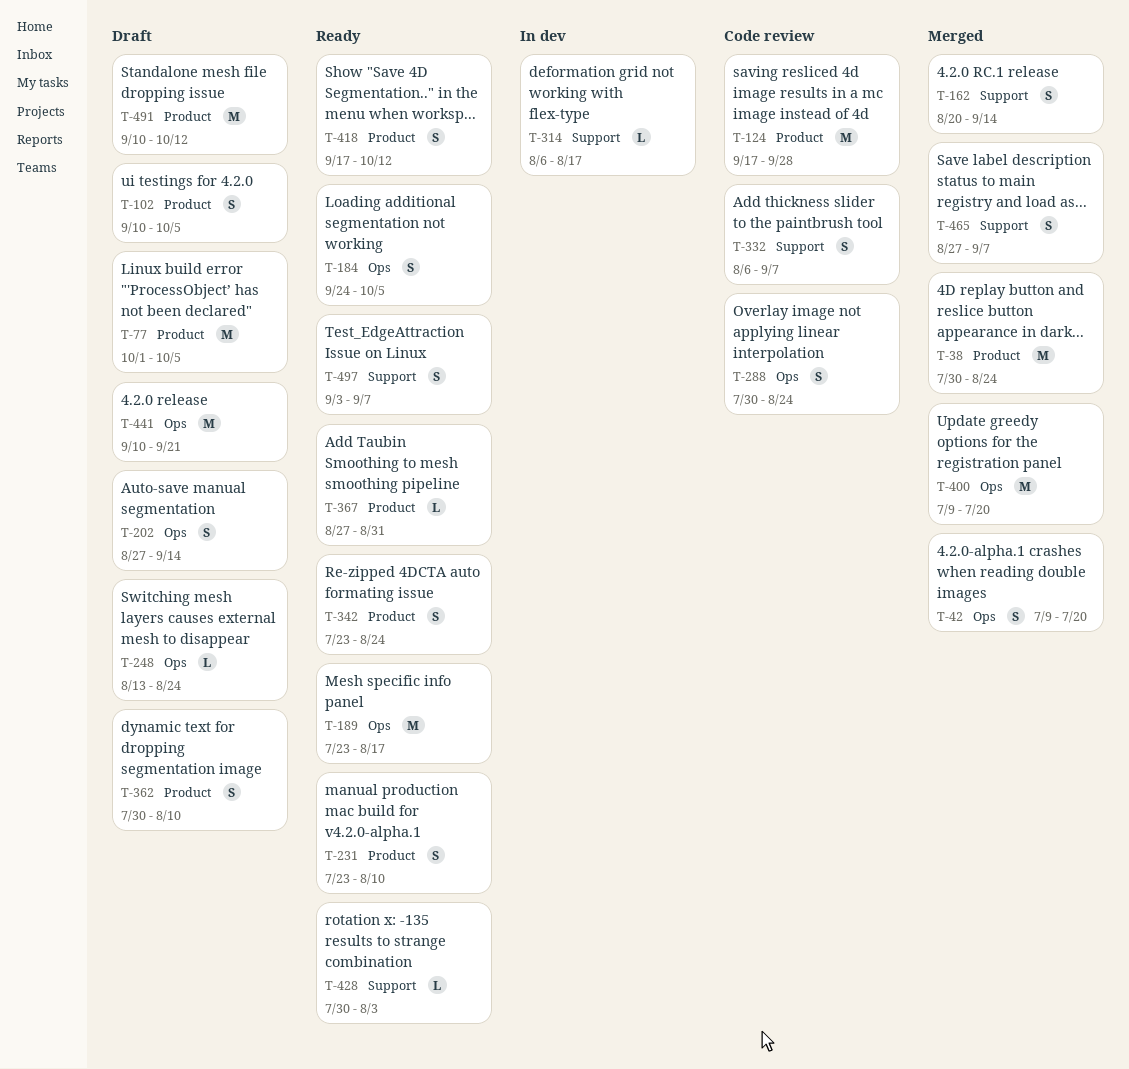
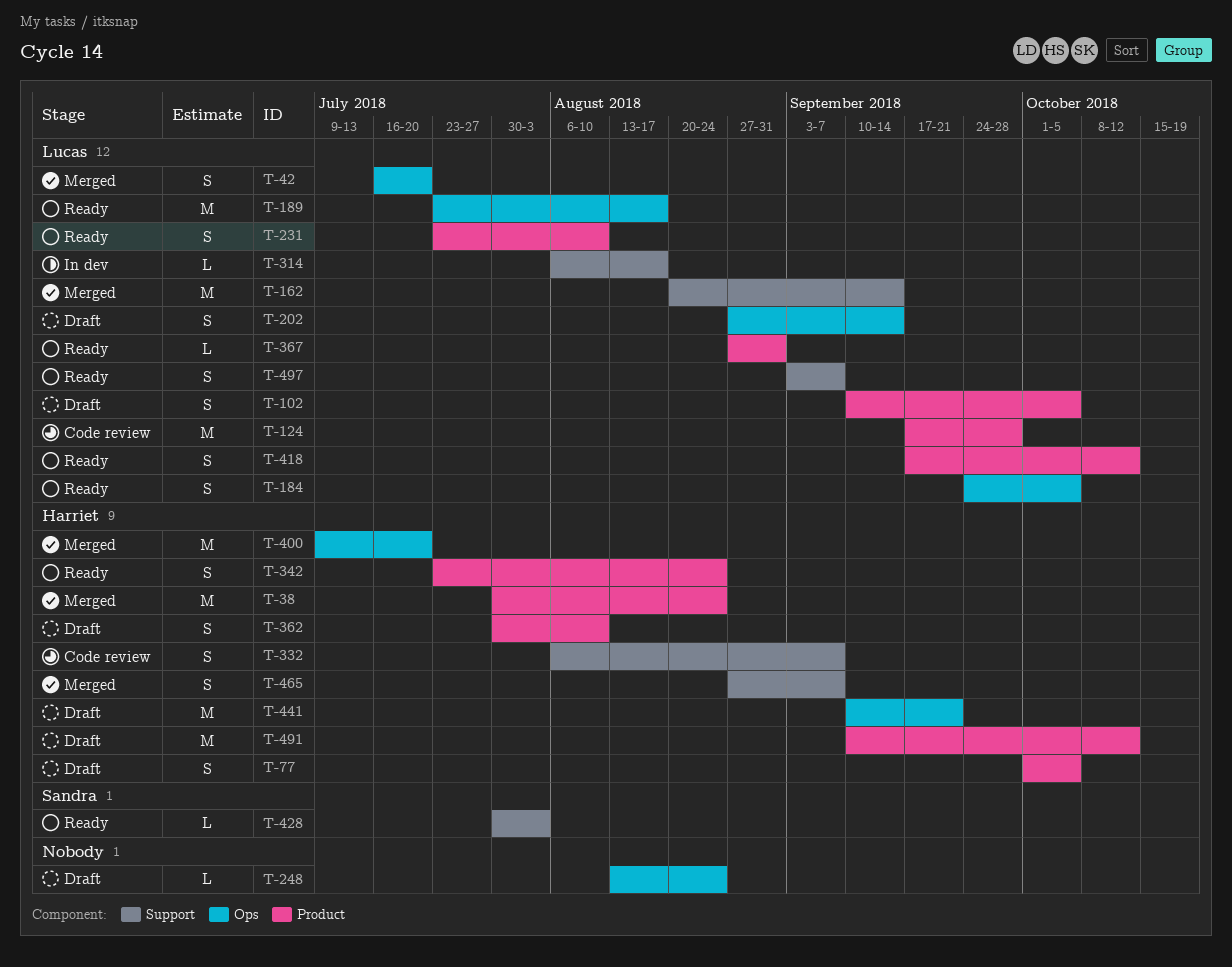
T-42, start: Jul 9 -> Jul 16
T-77, estimate: M -> S
T-162, estimate: S -> M
T-288: present -> none

